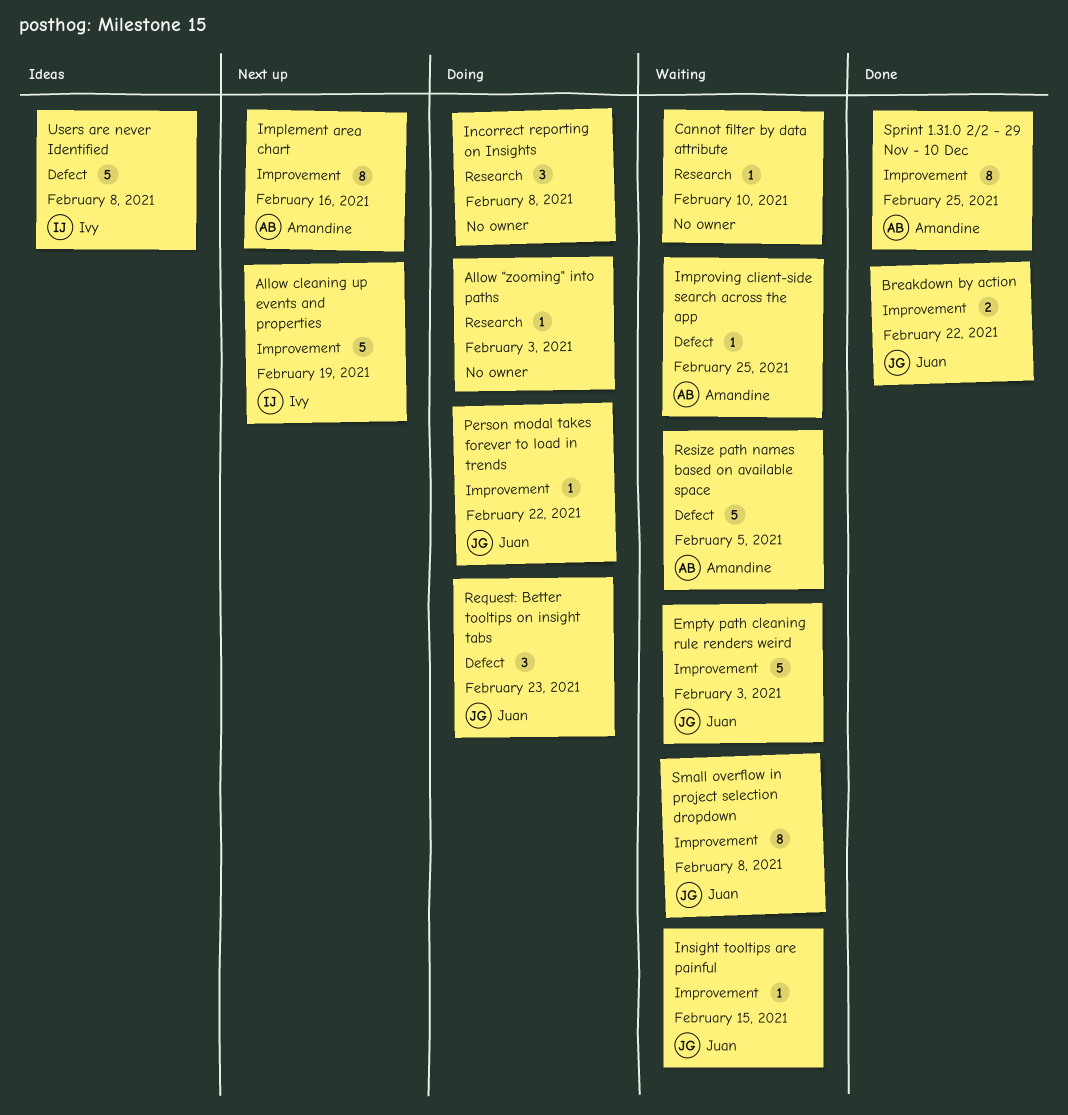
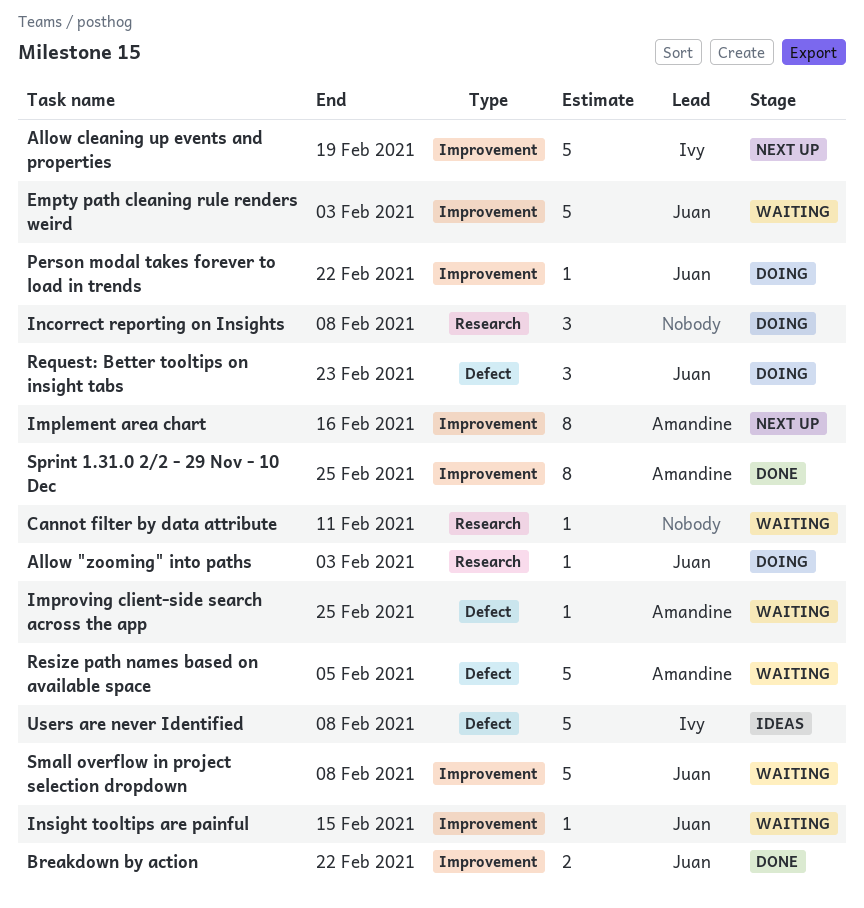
Allow "zooming" into paths, owner: none -> Juan
Cannot filter by data attribute, due: Feb 10 -> Feb 11
Small overflow in project selection dropdown, estimate: 8 -> 5

